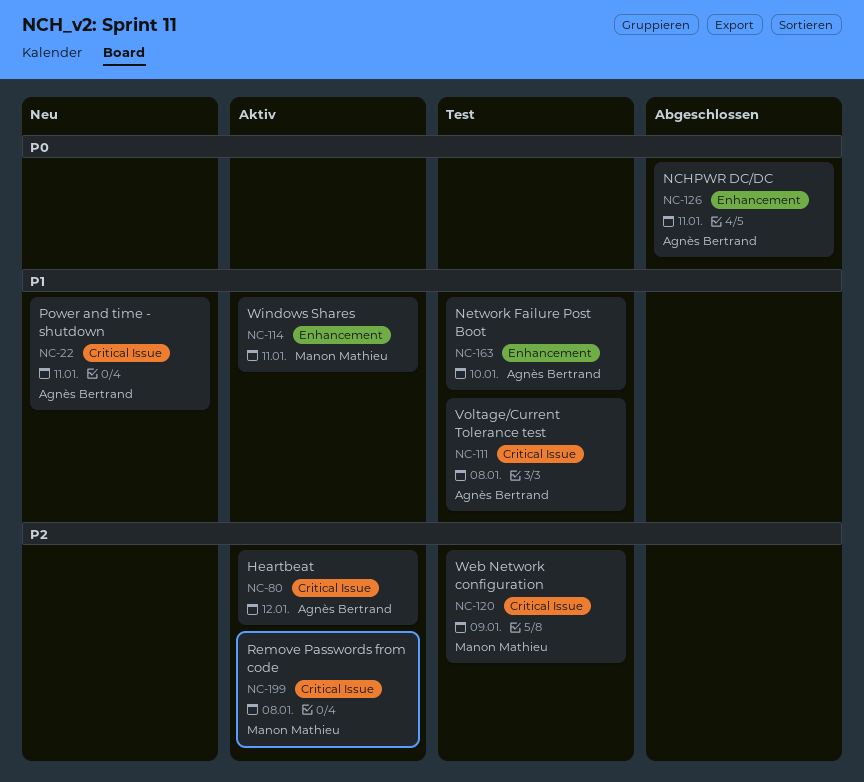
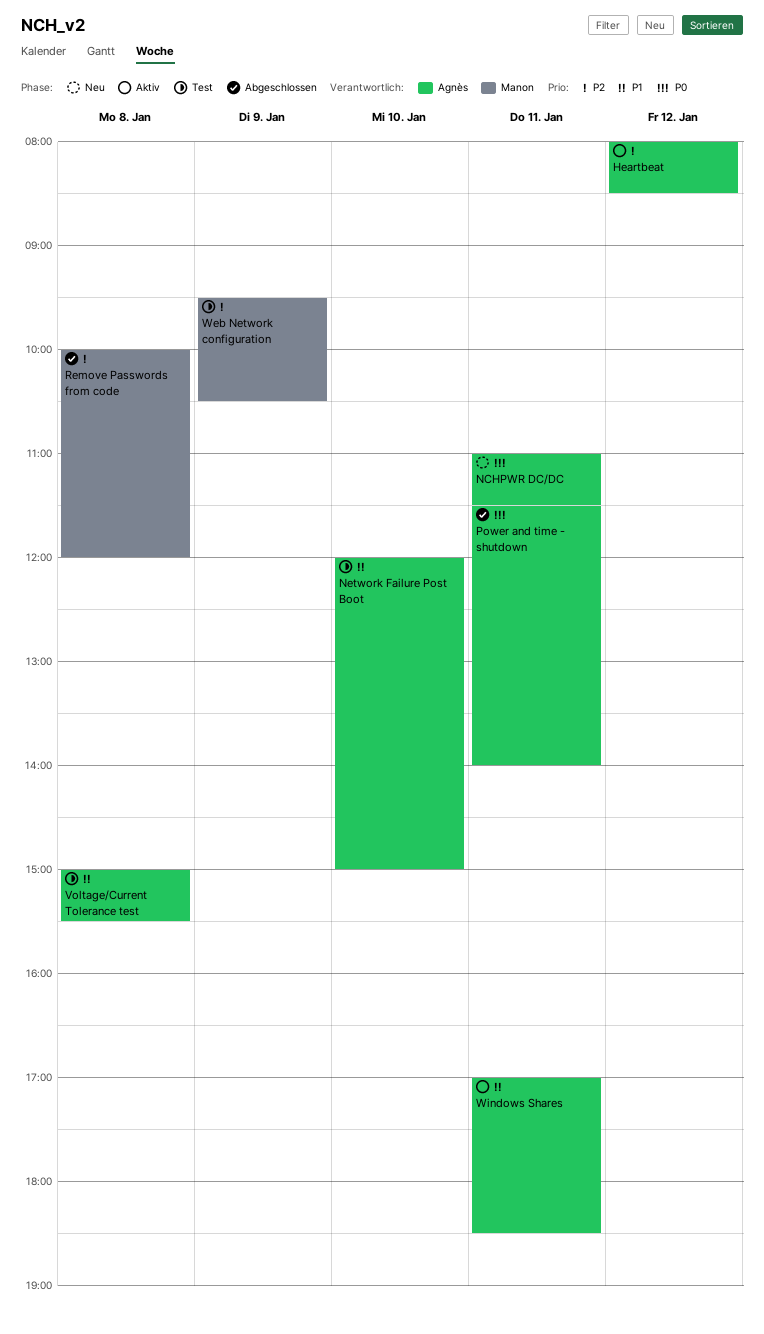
NCHPWR DC/DC, status: Abgeschlossen -> Neu
Power and time - shutdown, status: Neu -> Abgeschlossen
Power and time - shutdown, priority: P1 -> P0
Remove Passwords from code, status: Aktiv -> Abgeschlossen
Windows Shares, owner: Manon Mathieu -> Agnès Bertrand

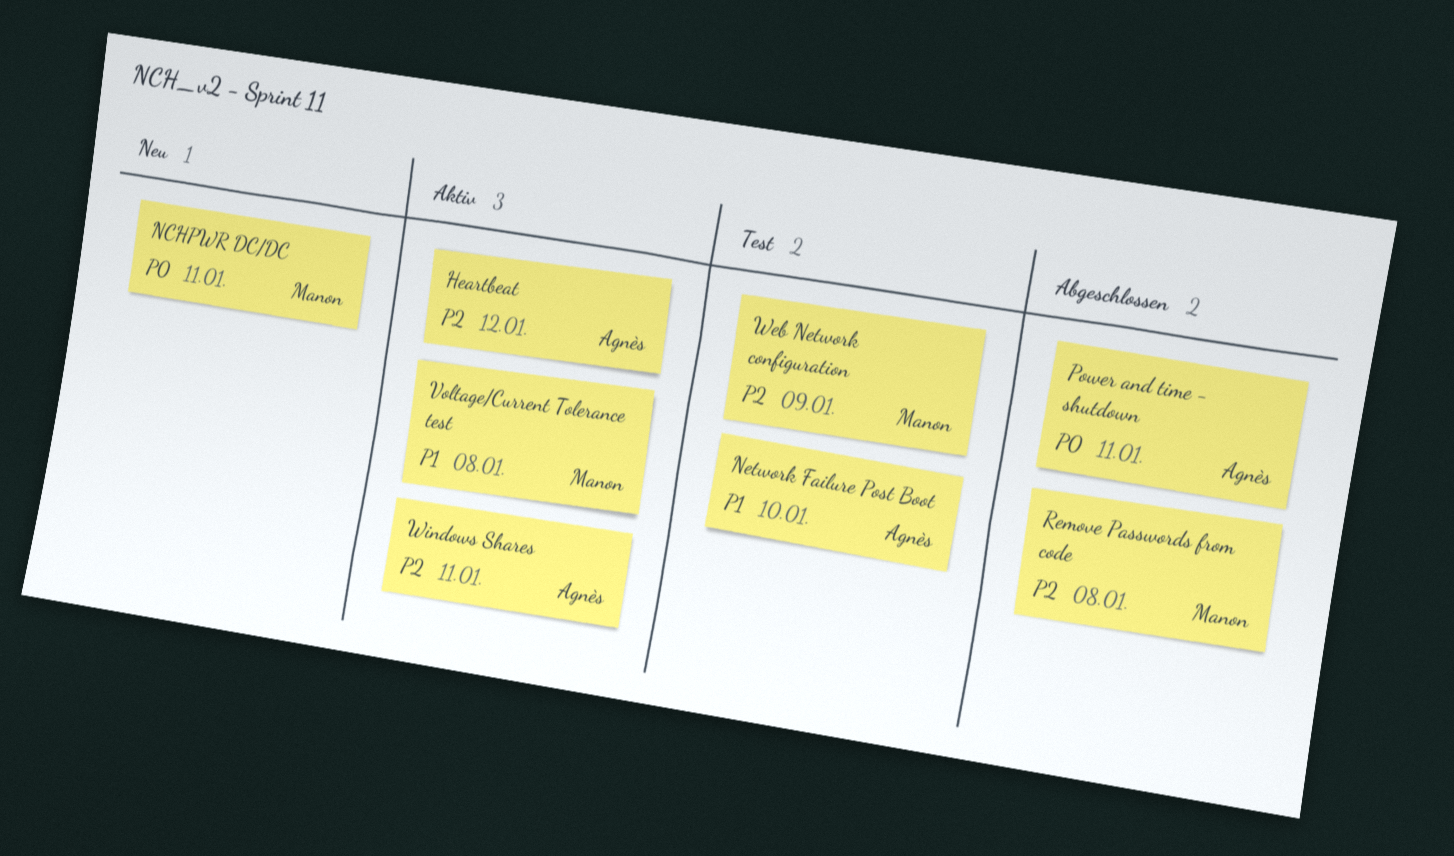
NCHPWR DC/DC, owner: Agnès -> Manon
Voltage/Current Tolerance test, status: Test -> Aktiv
Voltage/Current Tolerance test, owner: Agnès -> Manon
Windows Shares, priority: P1 -> P2

